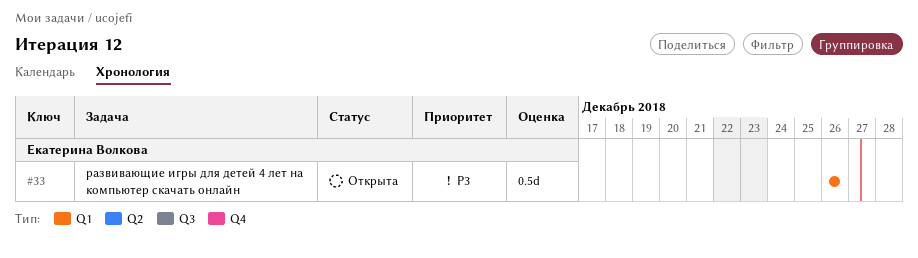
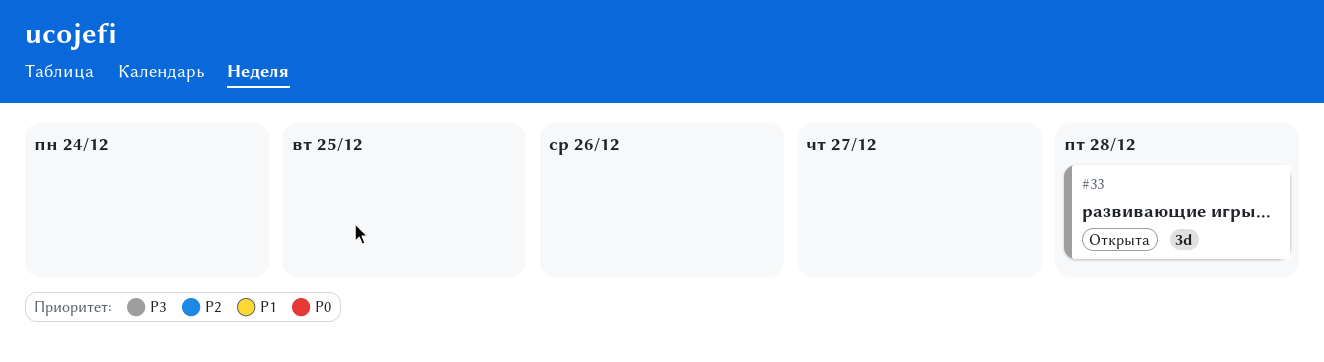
#33, estimate: 0.5d -> 3d
#33, due: Dec 26 -> Dec 28

